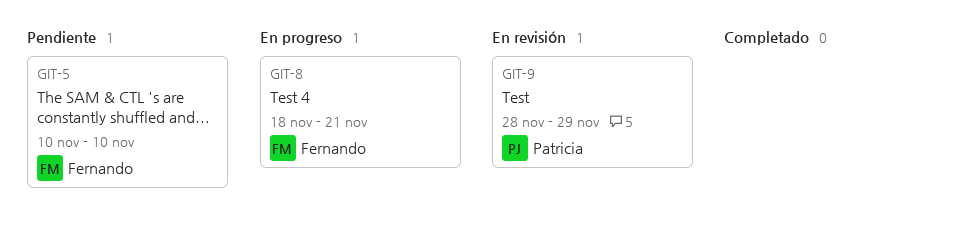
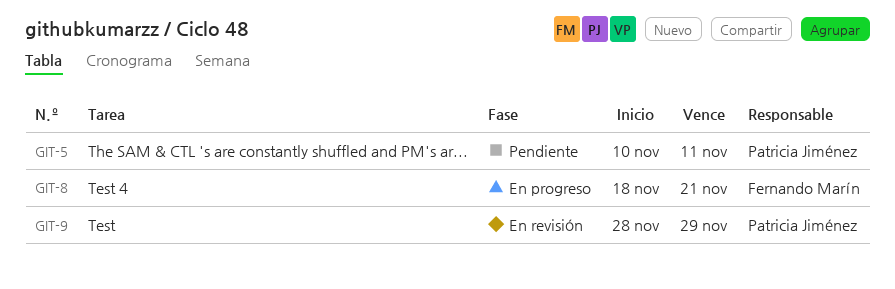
GIT-5, owner: Fernando Marín -> Patricia Jiménez
GIT-5, due: Nov 10 -> Nov 11

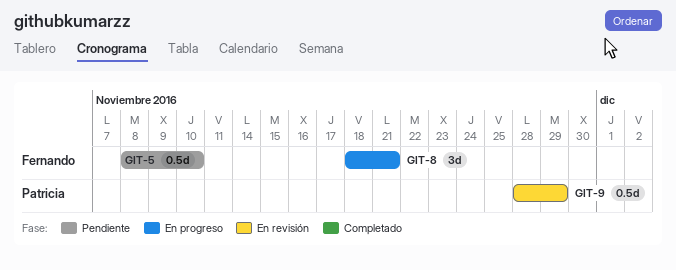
GIT-5, owner: Patricia Jiménez -> Fernando Marín
GIT-5, start: Nov 10 -> Nov 8
GIT-5, due: Nov 11 -> Nov 10

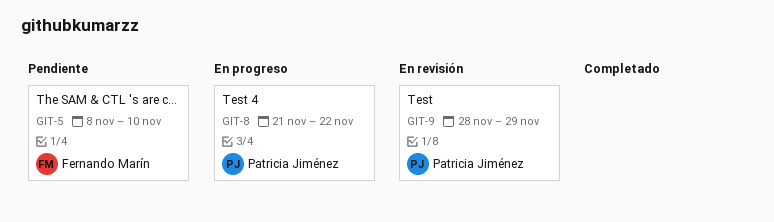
GIT-8, owner: Fernando Marín -> Patricia Jiménez
GIT-8, start: Nov 18 -> Nov 21
GIT-8, due: Nov 21 -> Nov 22

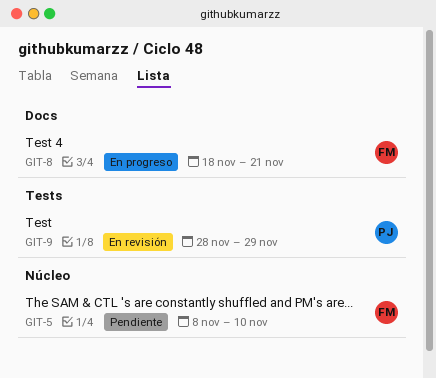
GIT-8, owner: Patricia Jiménez -> Fernando Marín
GIT-8, start: Nov 21 -> Nov 18
GIT-8, due: Nov 22 -> Nov 21

